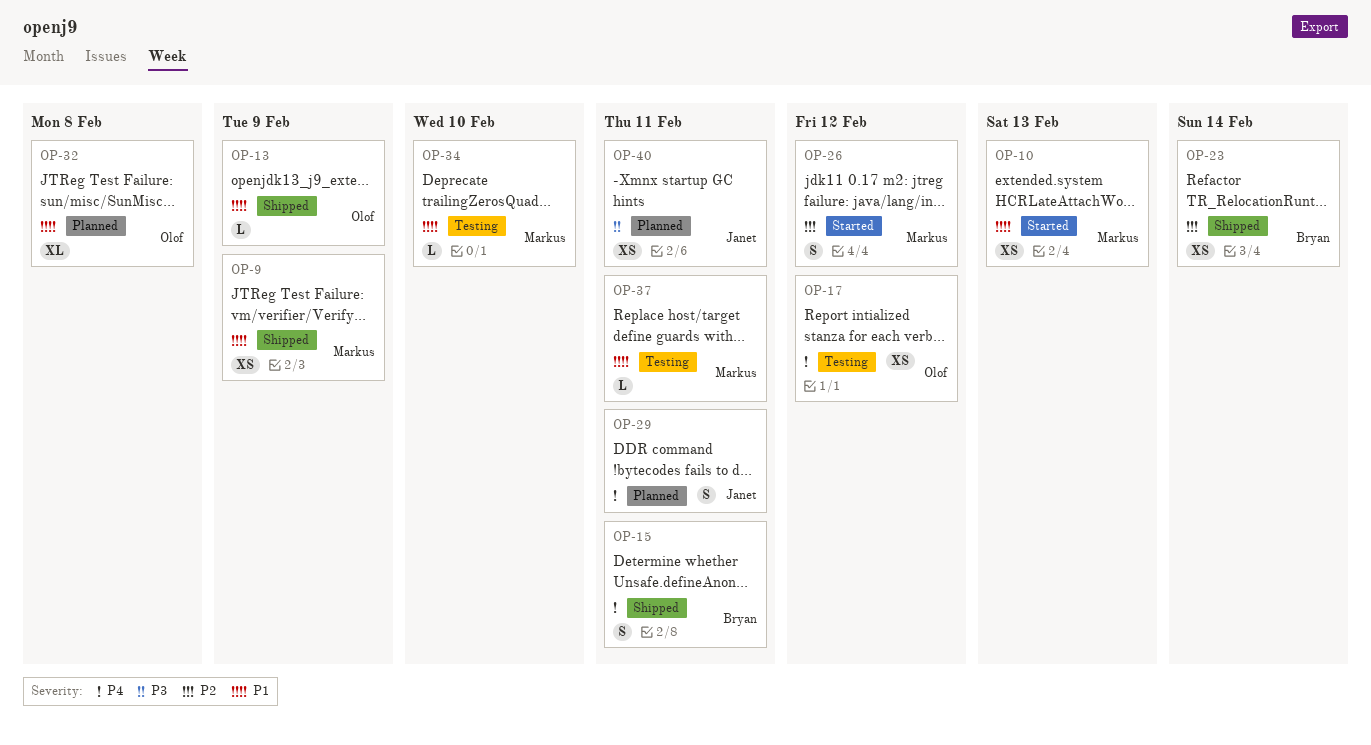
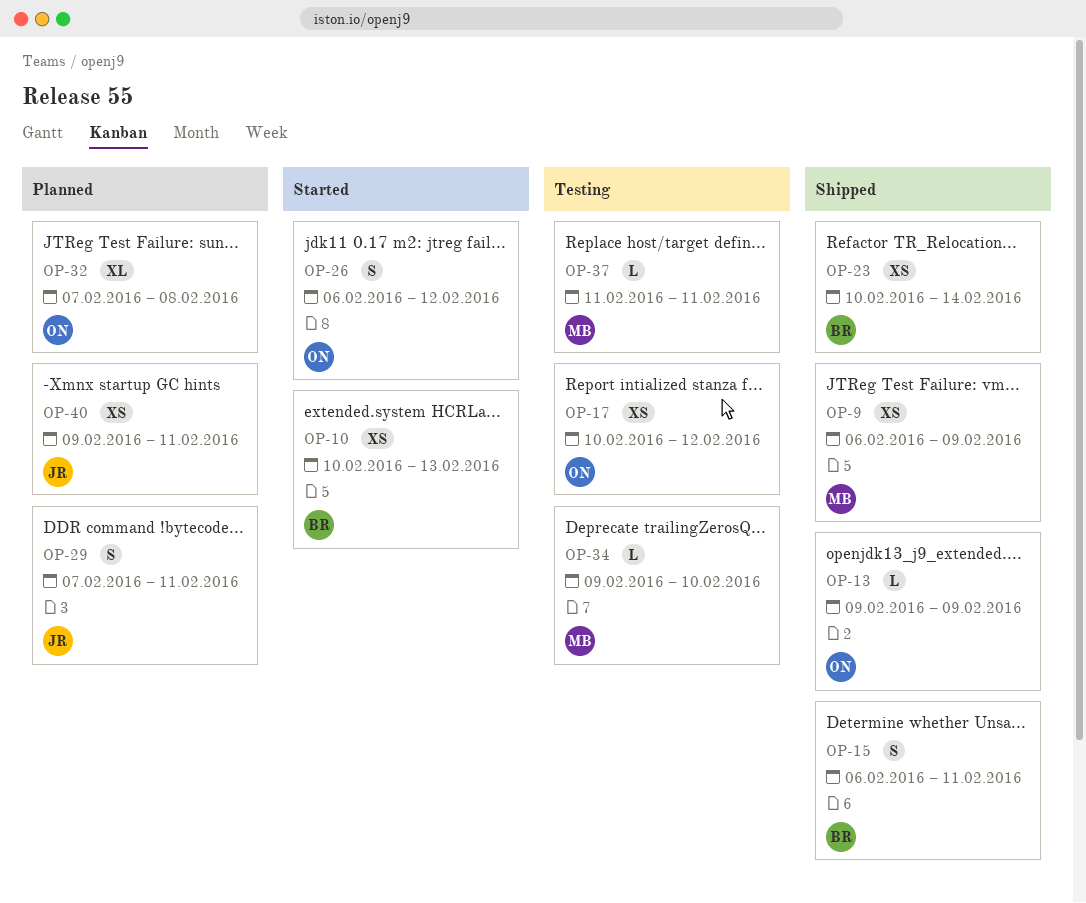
OP-10, owner: Markus -> Bryan
OP-26, owner: Markus -> Olof

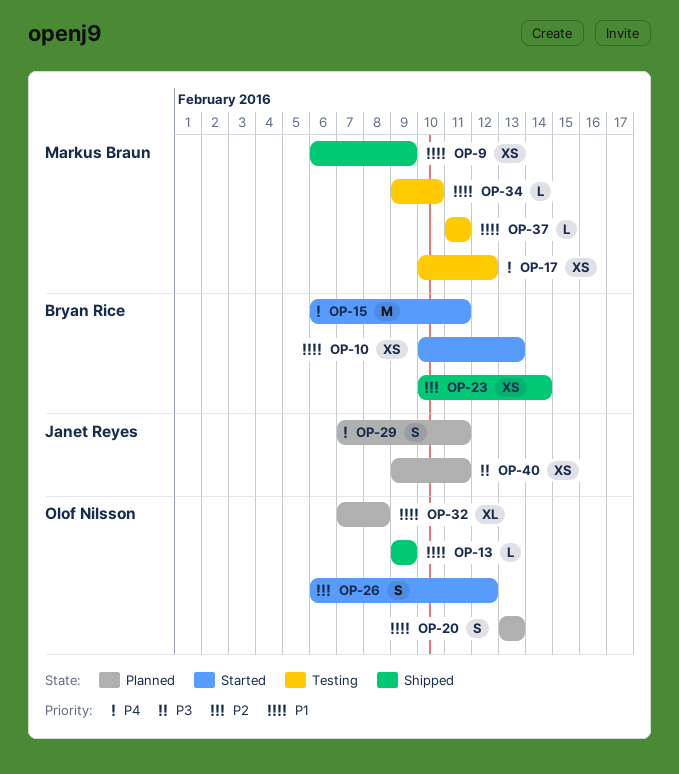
OP-15, status: Shipped -> Started
OP-15, estimate: S -> M
OP-17, owner: Olof Nilsson -> Markus Braun
OP-20: none -> present

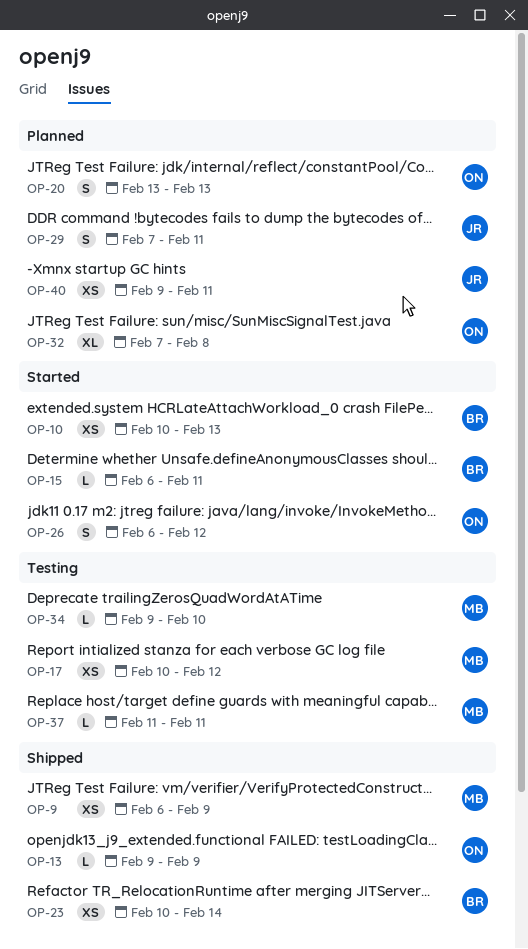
OP-15, estimate: M -> L

